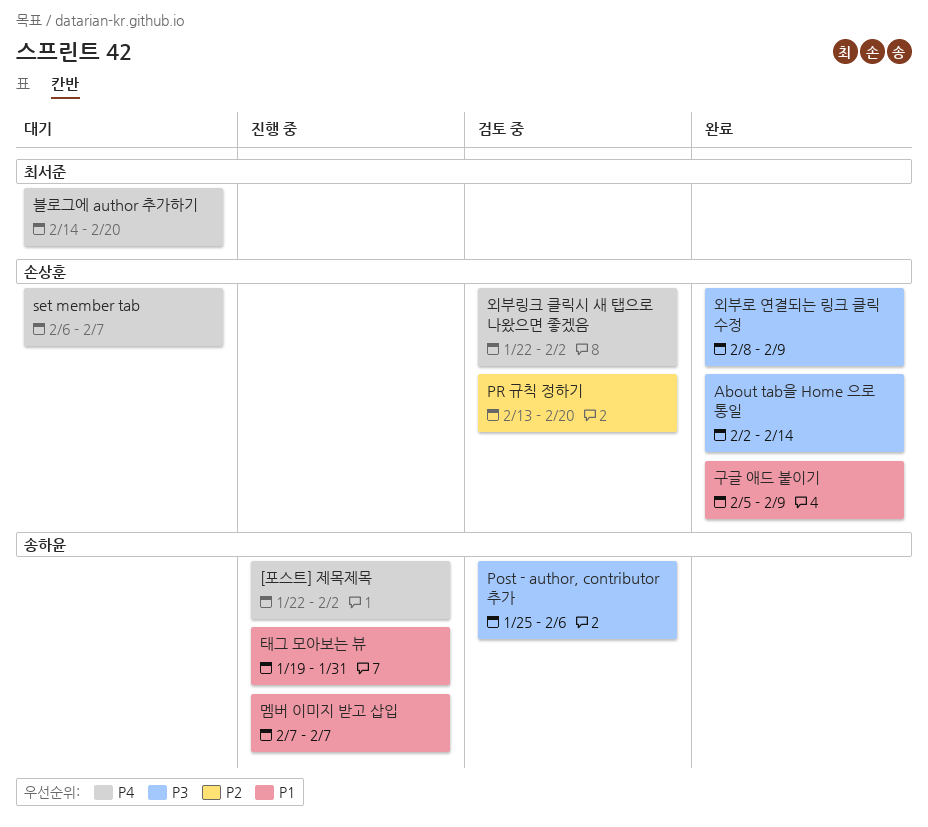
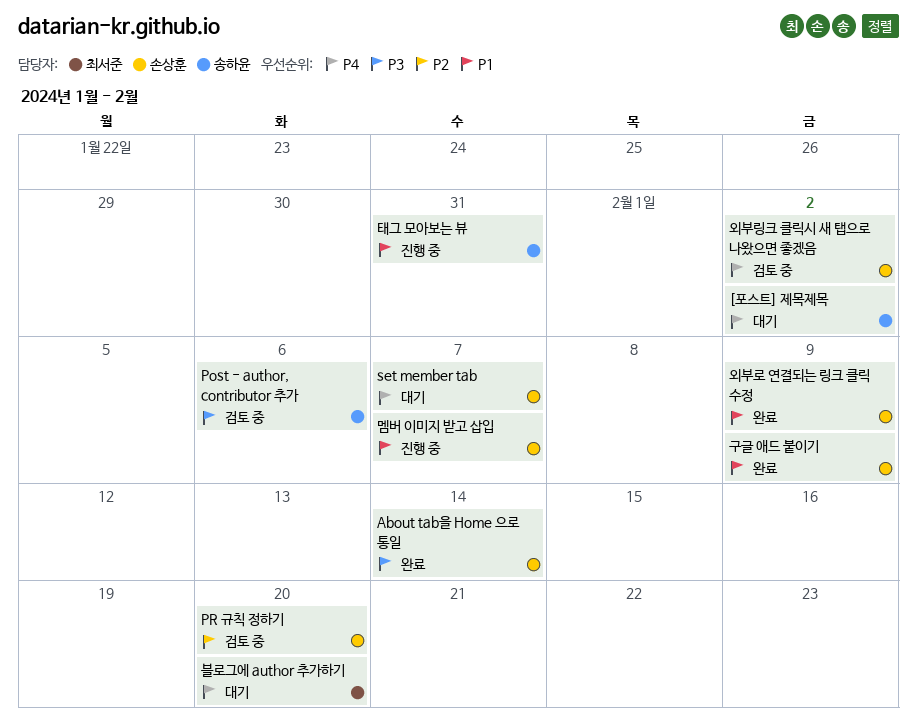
[포스트] 제목제목, status: 진행 중 -> 대기
멤버 이미지 받고 삽입, owner: 송하윤 -> 손상훈
외부로 연결되는 링크 클릭 수정, priority: P3 -> P1

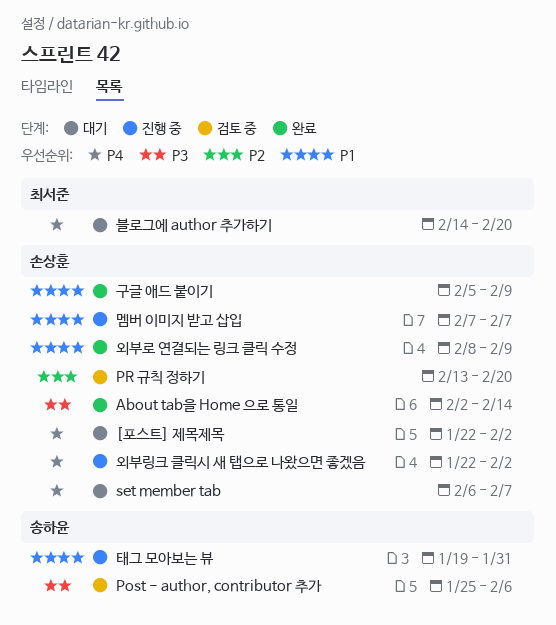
[포스트] 제목제목, owner: 송하윤 -> 손상훈
외부링크 클릭시 새 탭으로 나왔으면 좋겠음, status: 검토 중 -> 진행 중

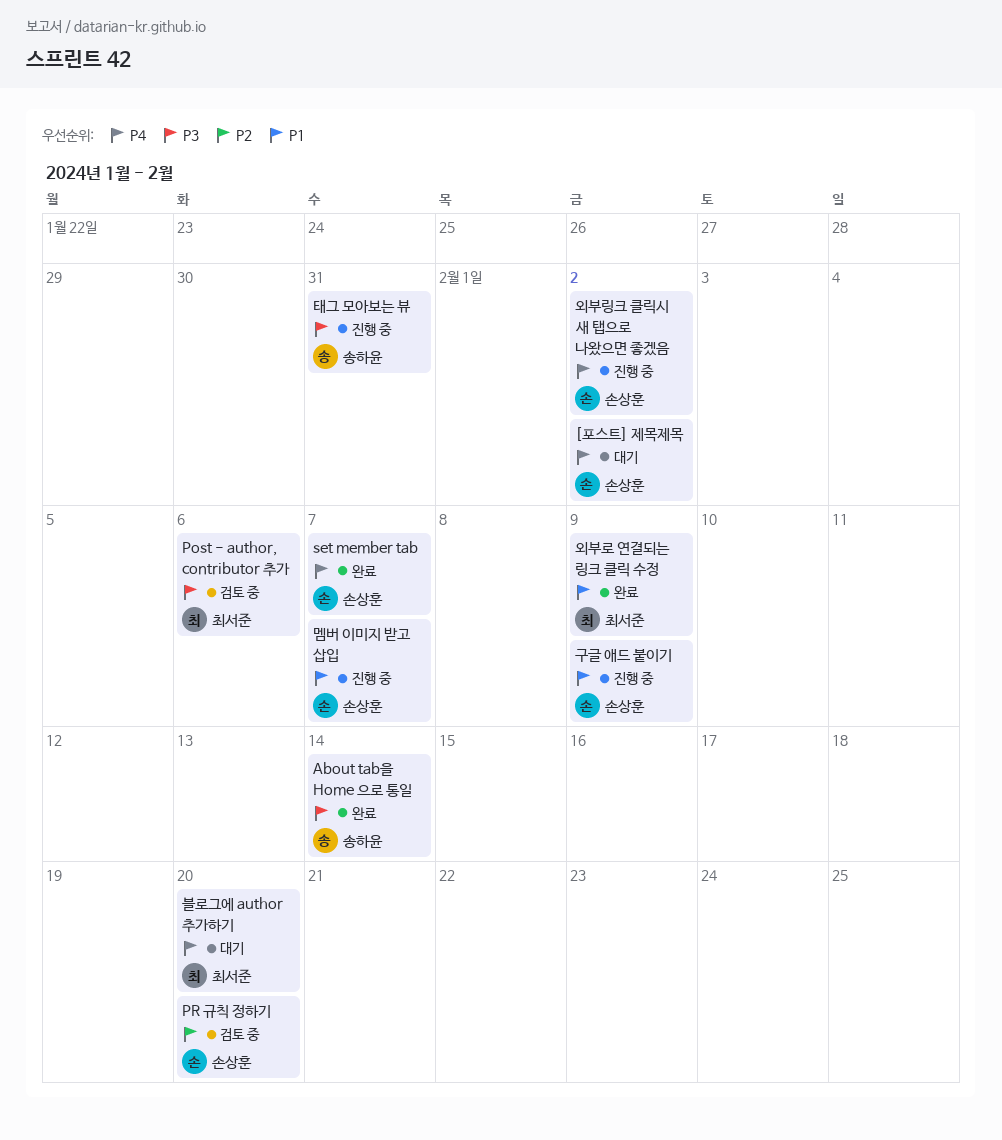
About tab을 Home 으로 통일, owner: 손상훈 -> 송하윤
Post - author, contributor 추가, owner: 송하윤 -> 최서준
set member tab, status: 대기 -> 완료
구글 애드 붙이기, status: 완료 -> 진행 중
외부로 연결되는 링크 클릭 수정, owner: 손상훈 -> 최서준
태그 모아보는 뷰, priority: P1 -> P3

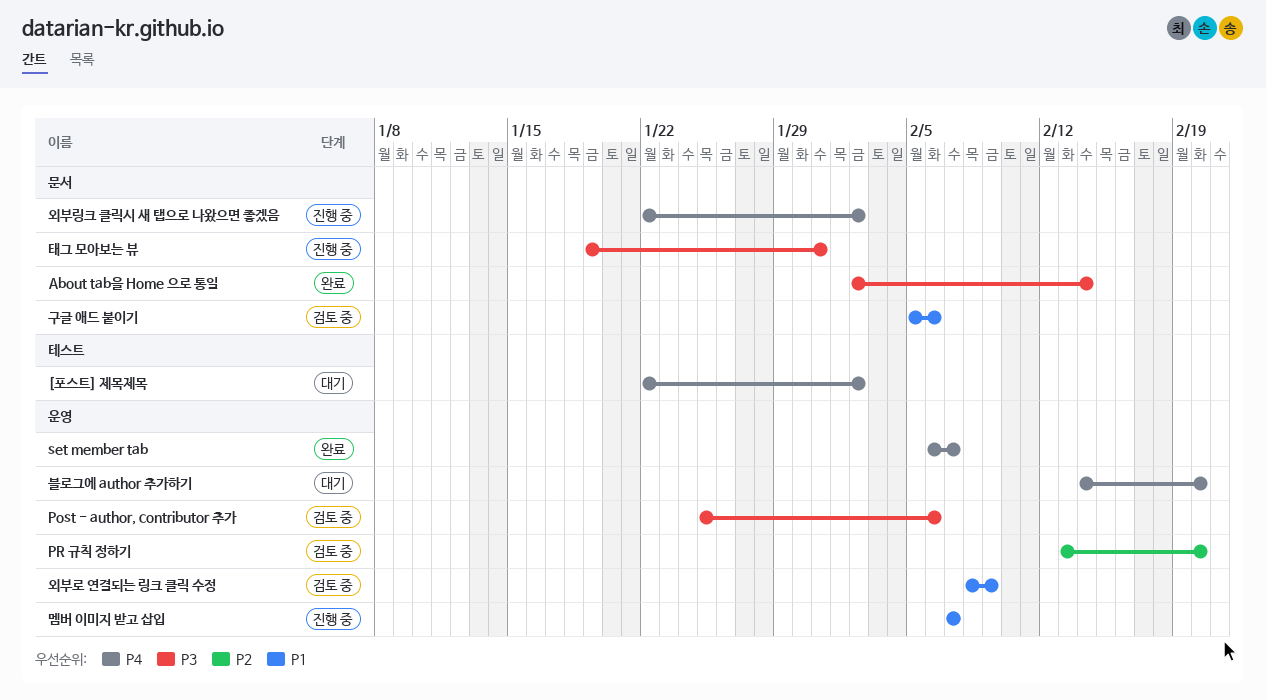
구글 애드 붙이기, status: 진행 중 -> 검토 중
구글 애드 붙이기, due: Feb 9 -> Feb 6
외부로 연결되는 링크 클릭 수정, status: 완료 -> 검토 중

